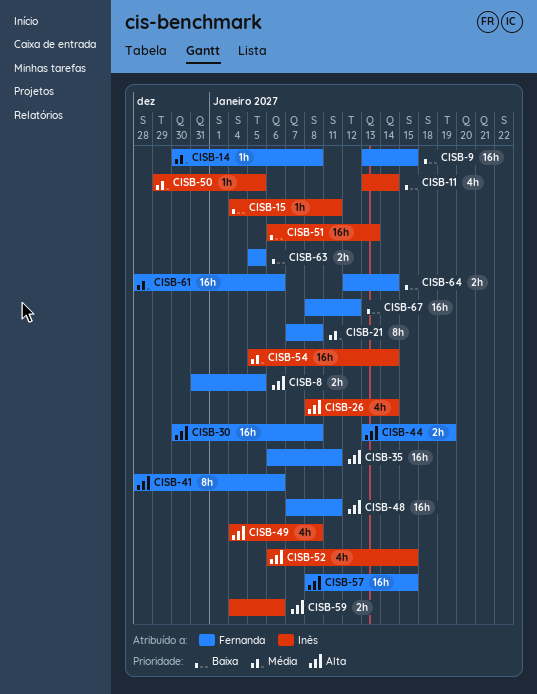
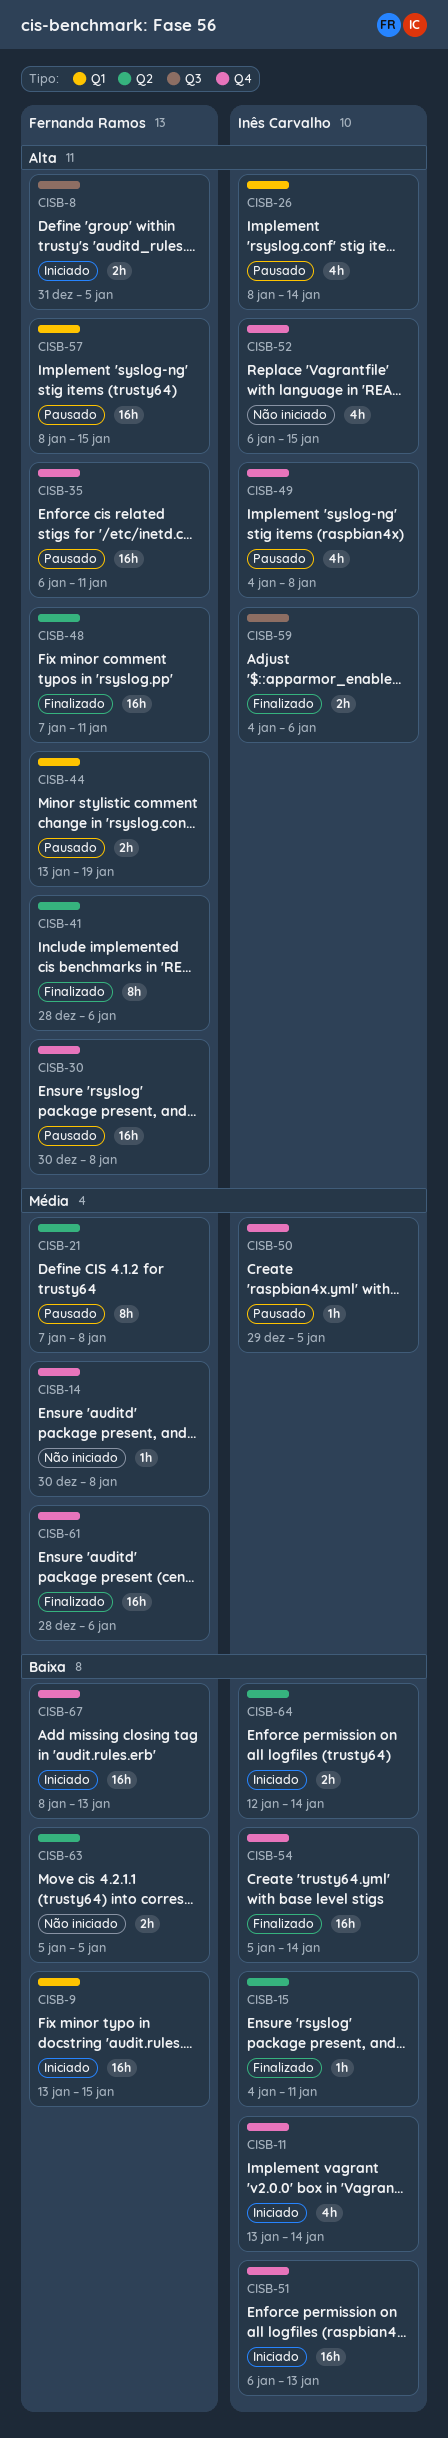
CISB-54, priority: Média -> Baixa
CISB-64, owner: Fernanda Ramos -> Inês Carvalho
CISB-67, due: Jan 12 -> Jan 13

